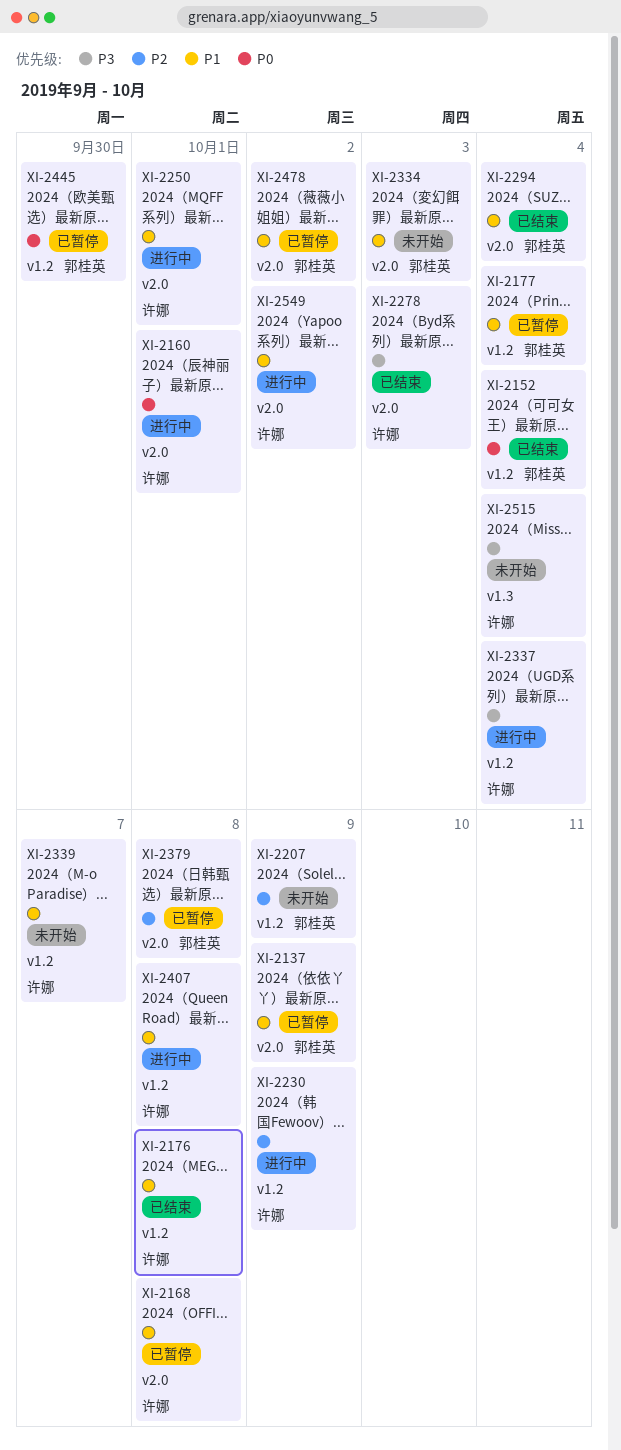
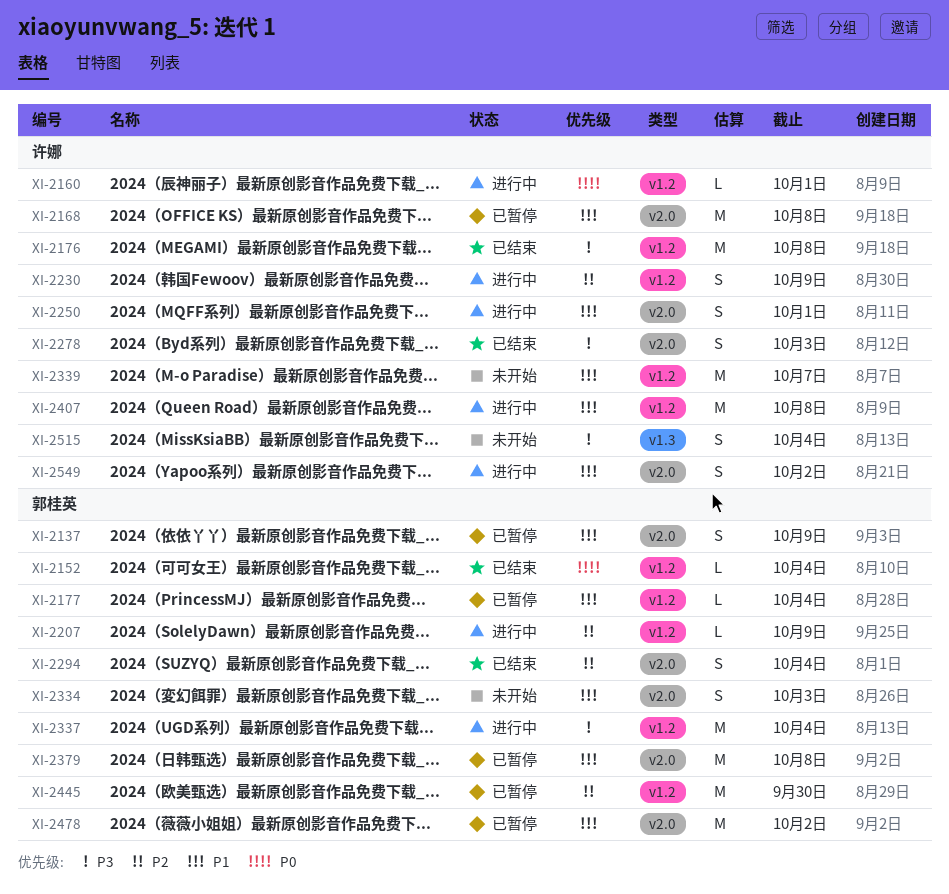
XI-2160, label: v2.0 -> v1.2
XI-2176, priority: P1 -> P3
XI-2207, status: 未开始 -> 进行中
XI-2294, priority: P1 -> P2
XI-2337, owner: 许娜 -> 郭桂英
XI-2379, priority: P2 -> P1
XI-2445, priority: P0 -> P2

